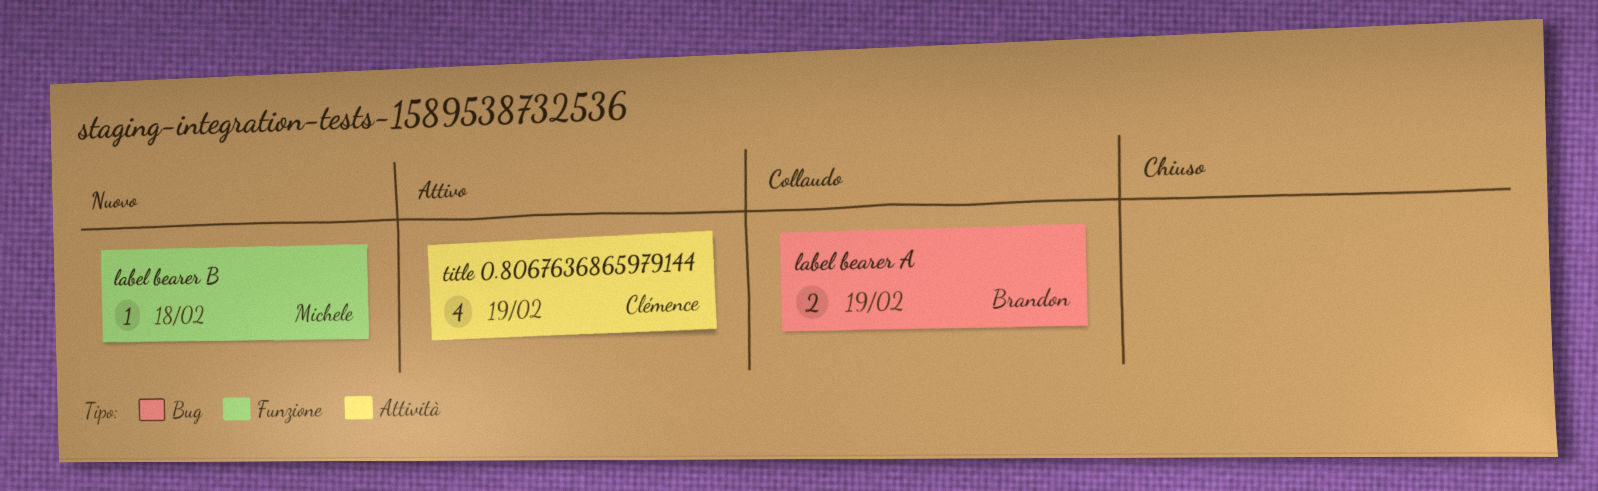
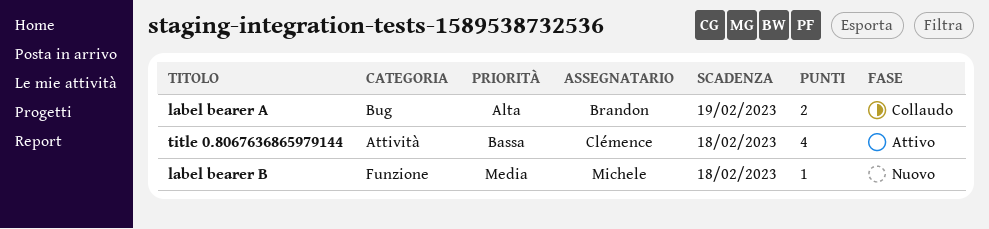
title 0.8067636865979144, due: Feb 19 -> Feb 18

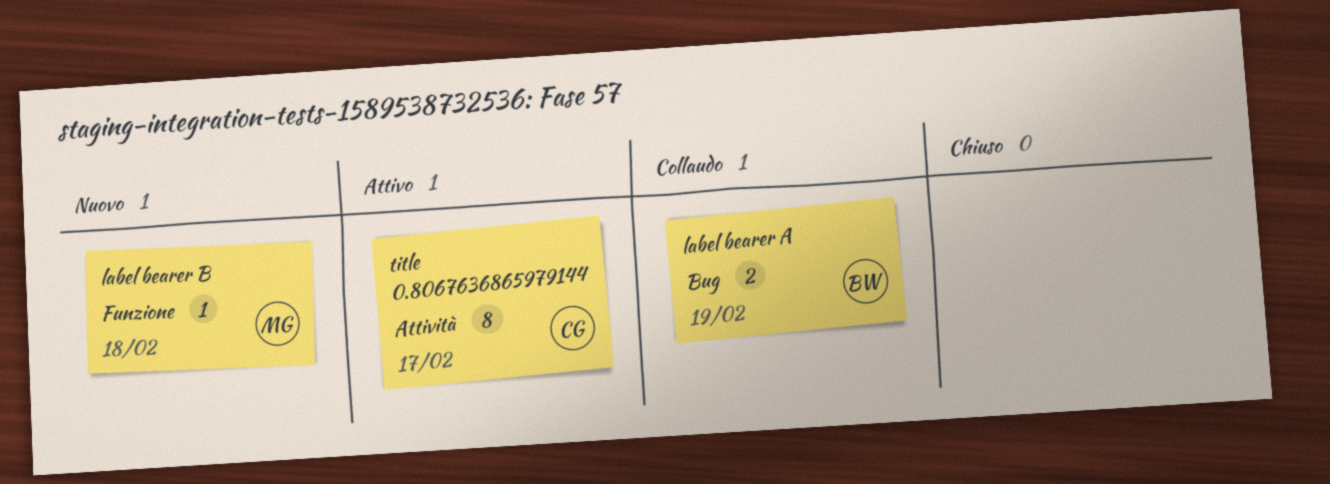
title 0.8067636865979144, estimate: 4 -> 8
title 0.8067636865979144, due: Feb 18 -> Feb 17

